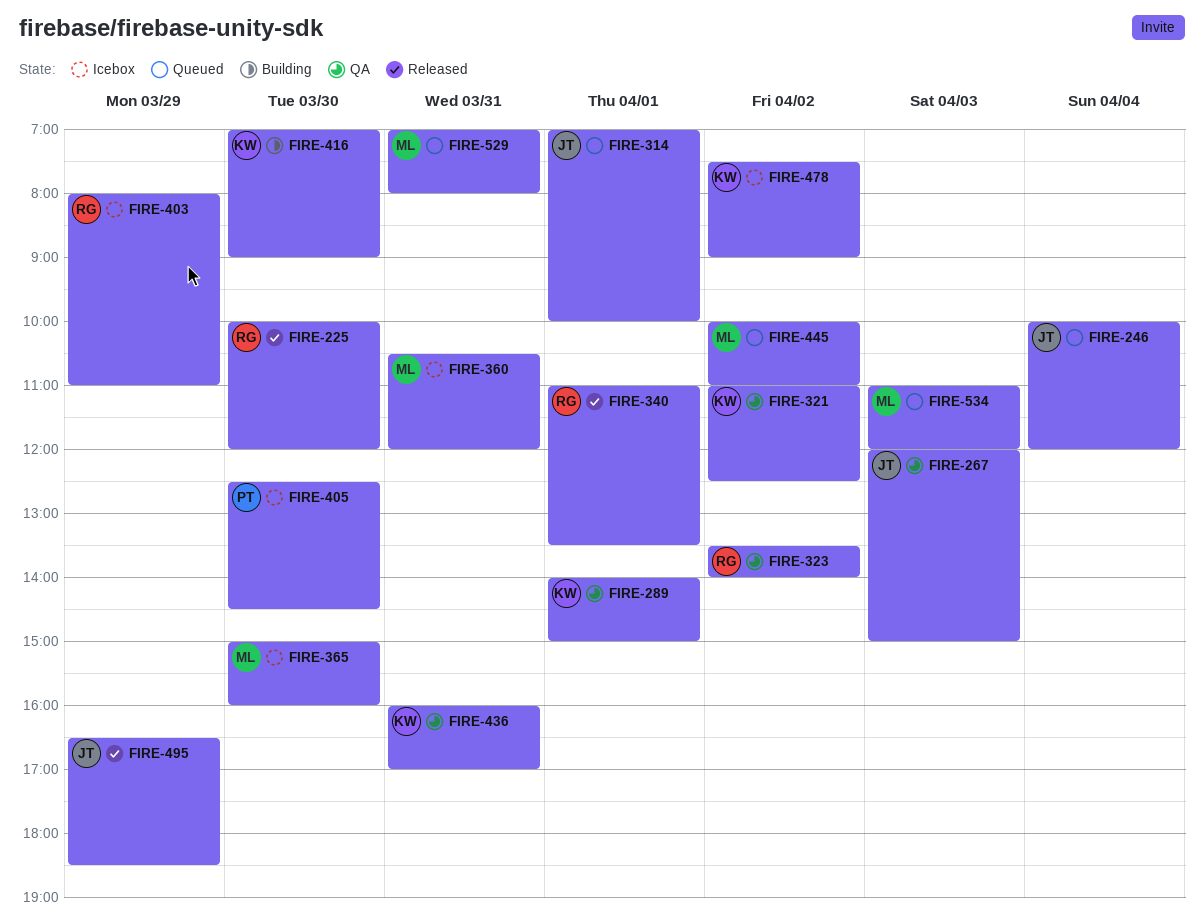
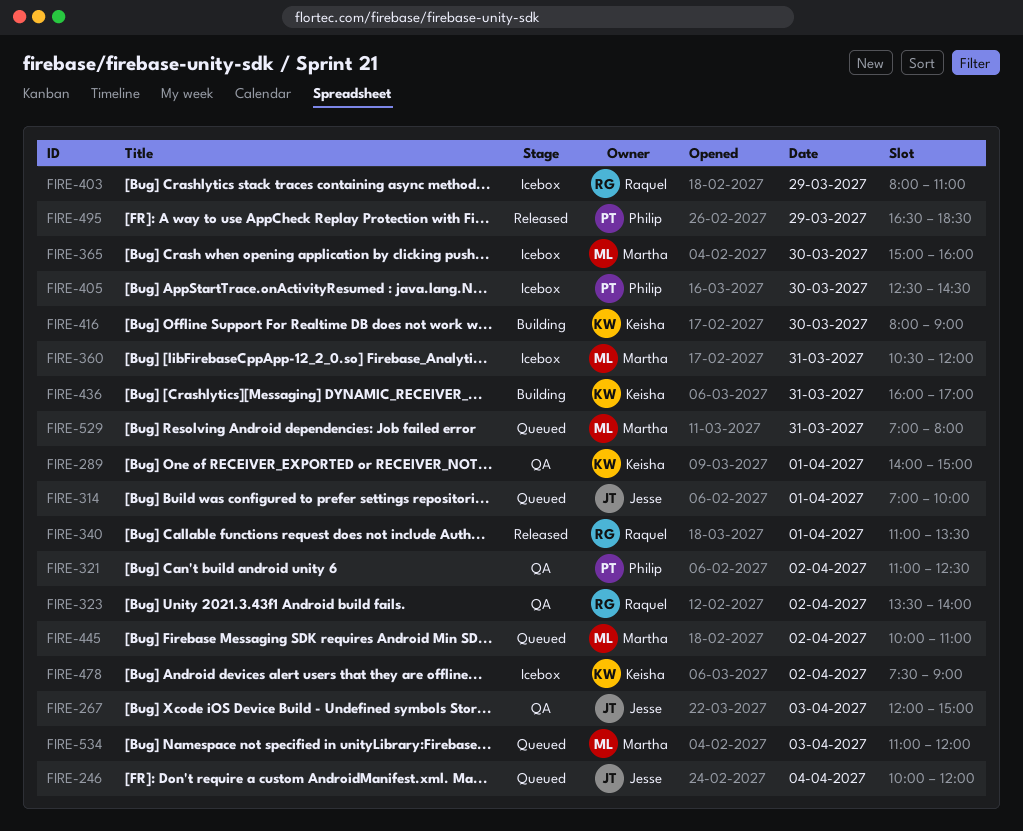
FIRE-225: present -> none
FIRE-321, owner: Keisha -> Philip
FIRE-416, begins: 07:00 -> 08:00
FIRE-436, status: QA -> Building
FIRE-495, owner: Jesse -> Philip

